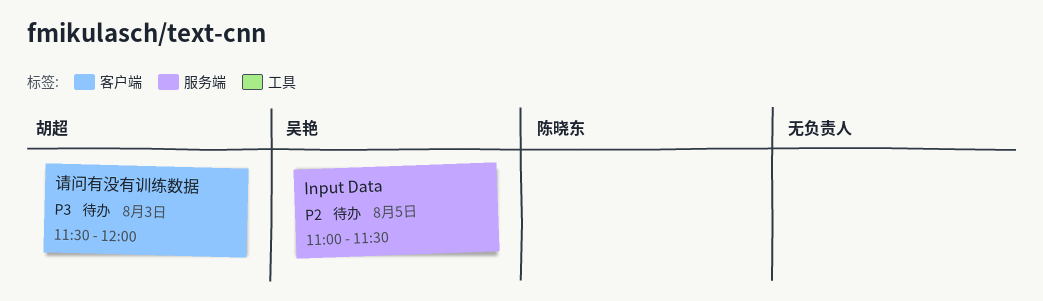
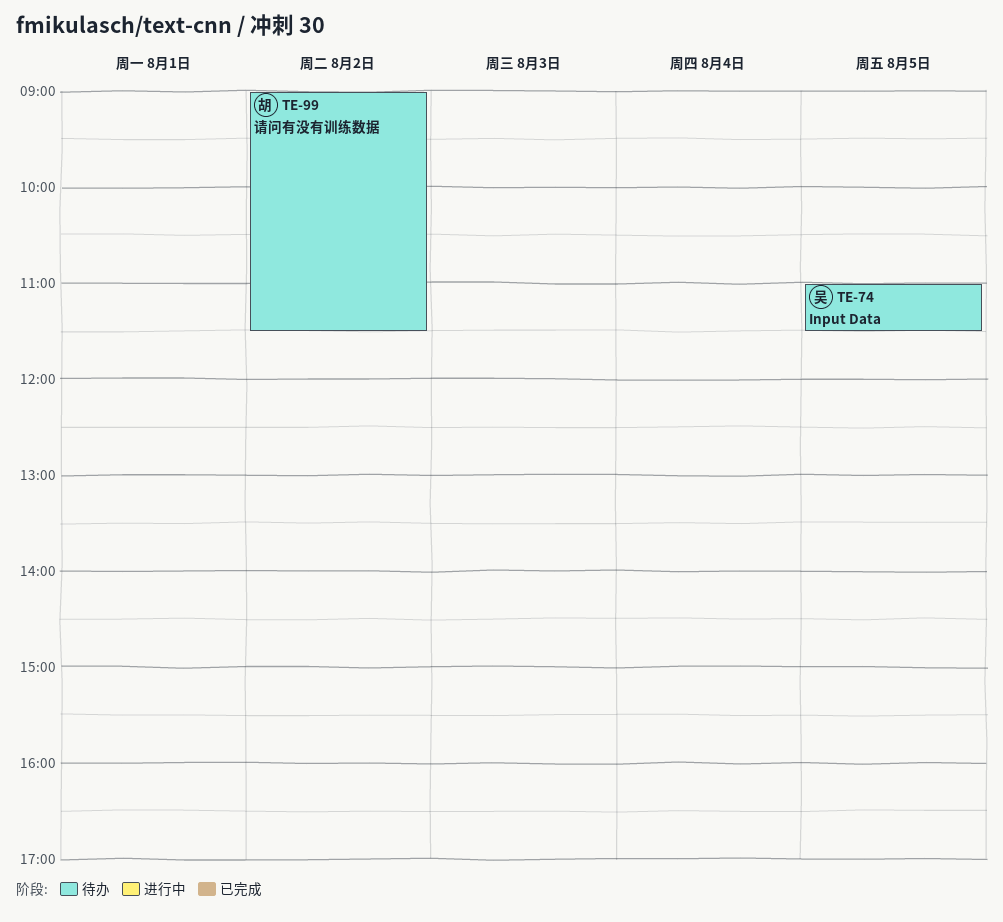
请问有没有训练数据, day: Aug 3 -> Aug 2
请问有没有训练数据, begins: 11:30 -> 09:00
请问有没有训练数据, ends: 12:00 -> 11:30

